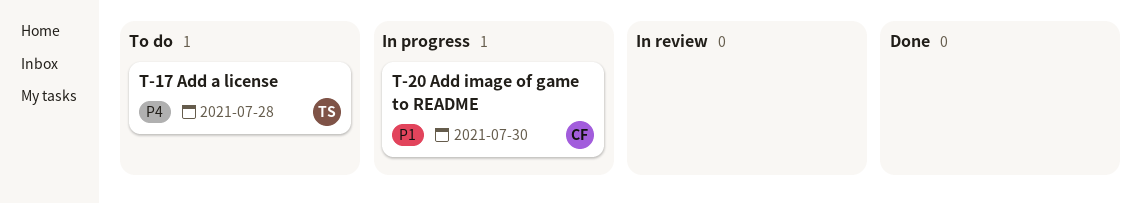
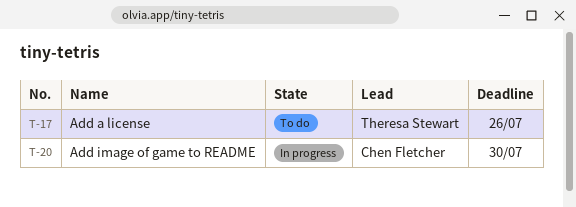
T-17, due: Jul 28 -> Jul 26

